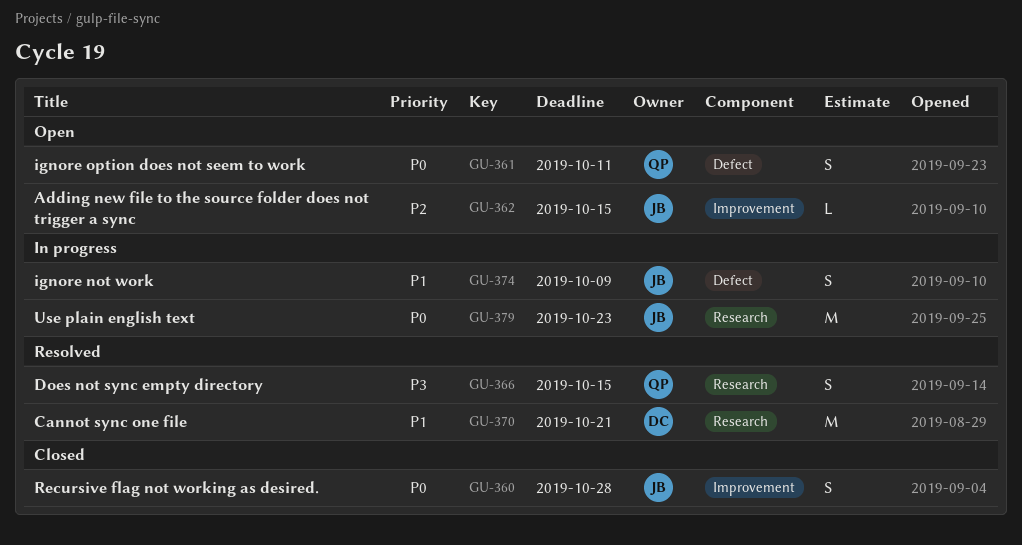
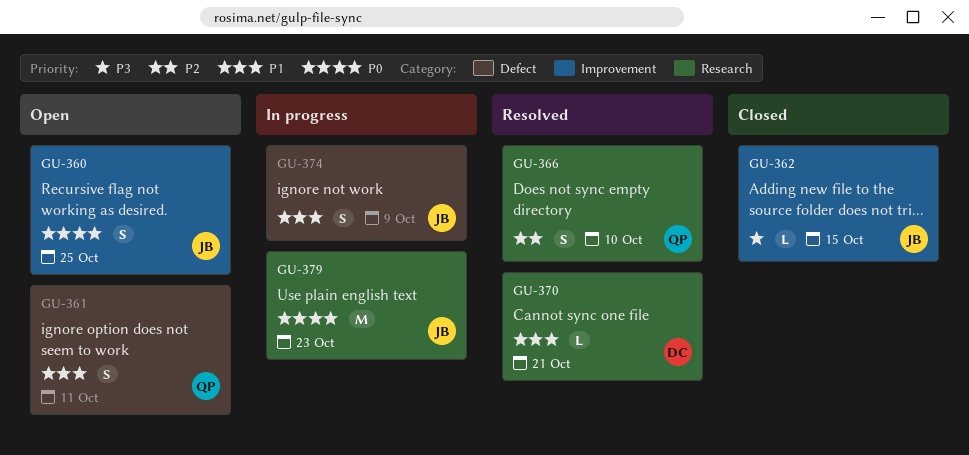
GU-360, status: Closed -> Open
GU-360, due: Oct 28 -> Oct 25
GU-361, priority: P0 -> P1
GU-362, status: Open -> Closed
GU-362, priority: P2 -> P3
GU-366, priority: P3 -> P2
GU-366, due: Oct 15 -> Oct 10
GU-370, estimate: M -> L

